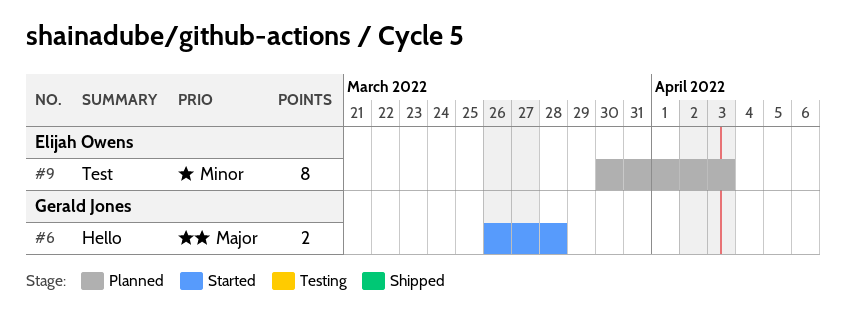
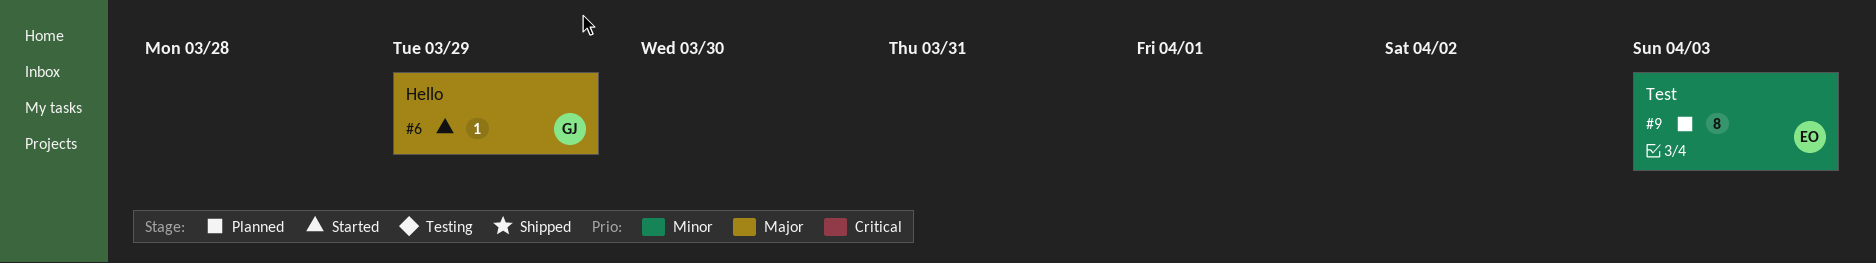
#6, estimate: 2 -> 1
#6, due: Mar 28 -> Mar 29

